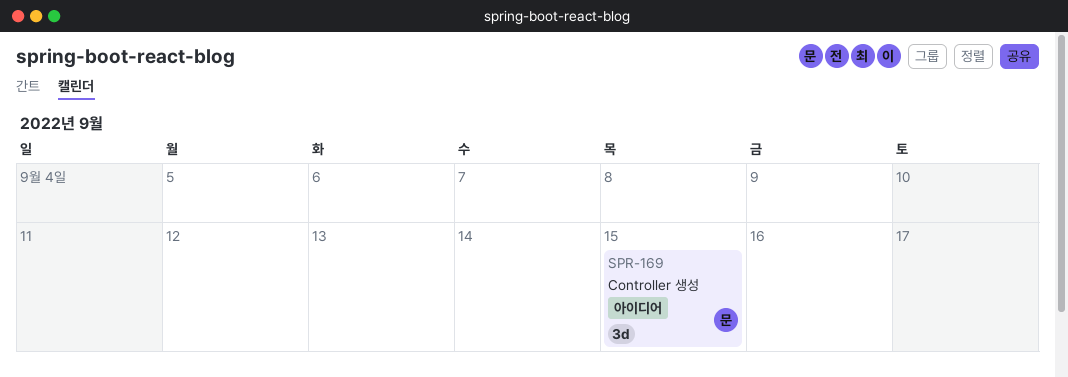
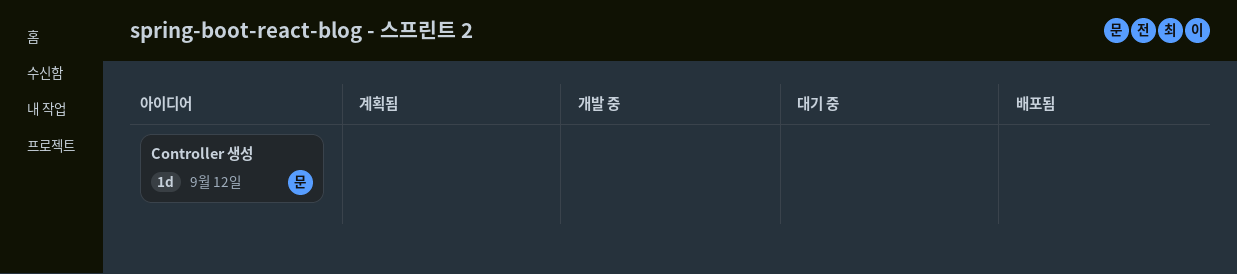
Controller 생성, estimate: 3d -> 1d
Controller 생성, due: Sep 15 -> Sep 12

